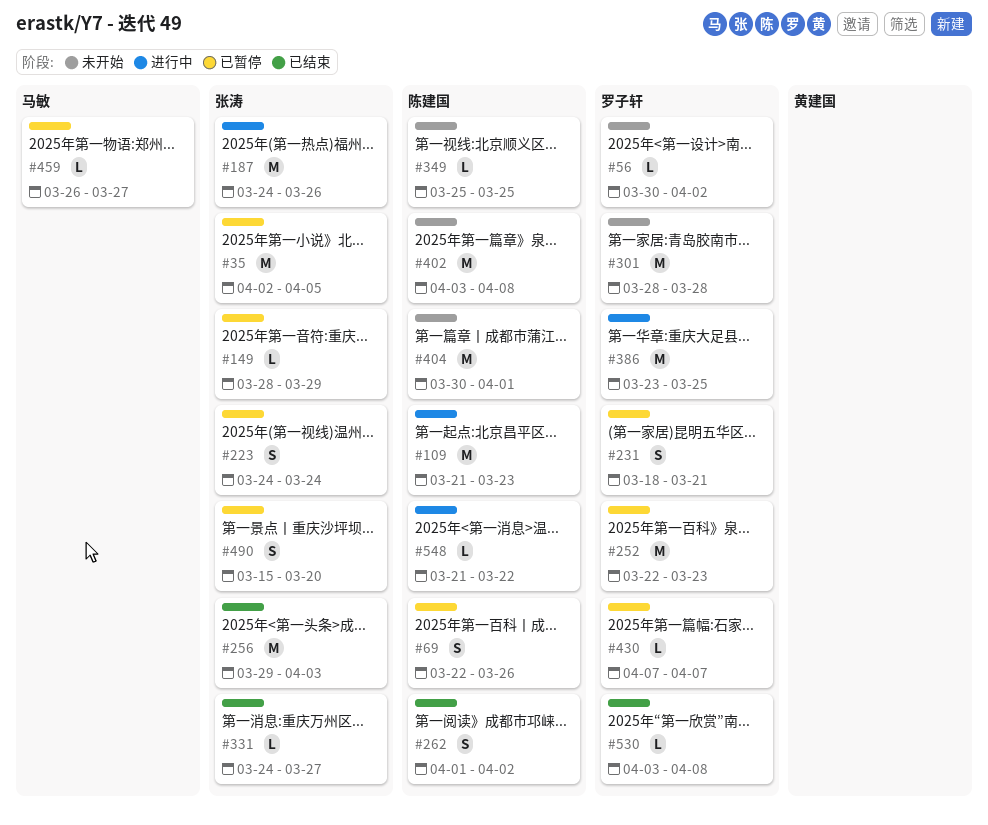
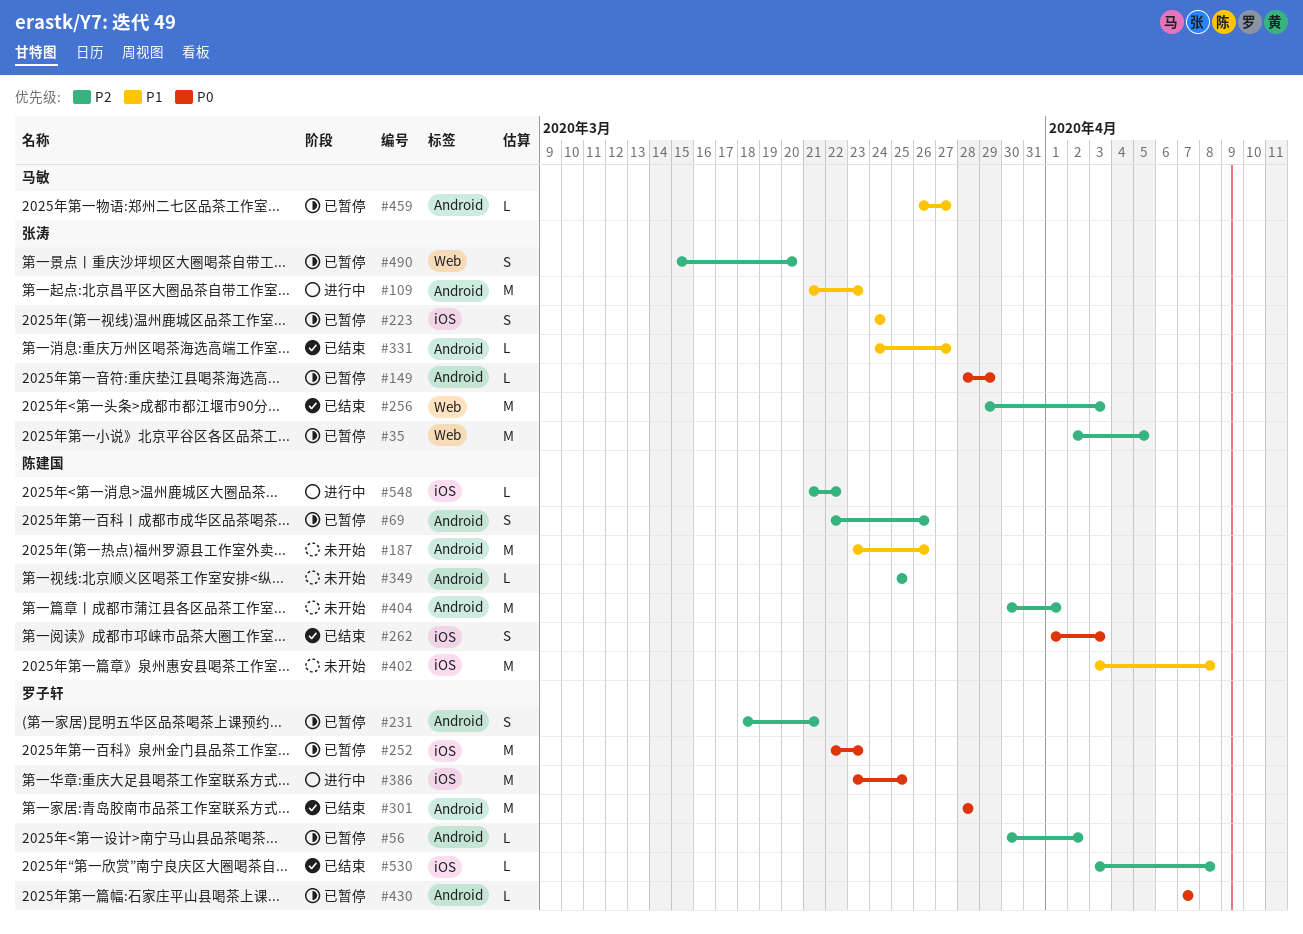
#56, status: 未开始 -> 已暂停
#109, owner: 陈建国 -> 张涛
#187, status: 进行中 -> 未开始
#187, owner: 张涛 -> 陈建国
#187, start: Mar 24 -> Mar 23
#262, due: Apr 2 -> Apr 3
#301, status: 未开始 -> 已结束

